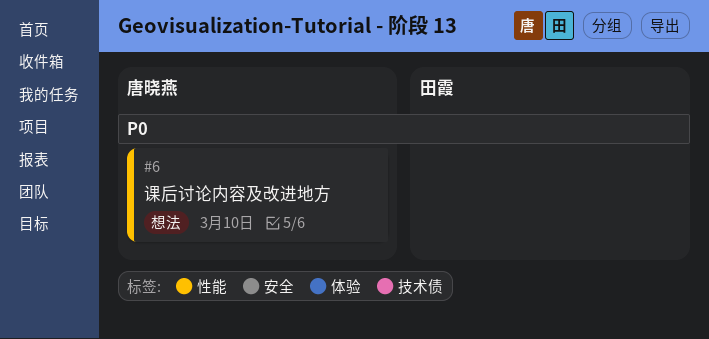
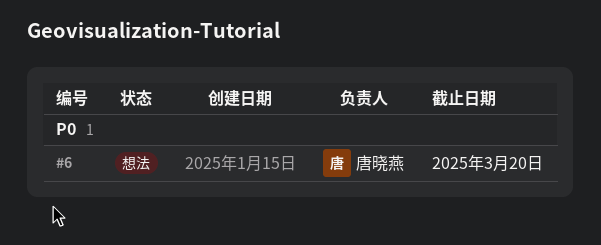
#6, due: Mar 10 -> Mar 20

